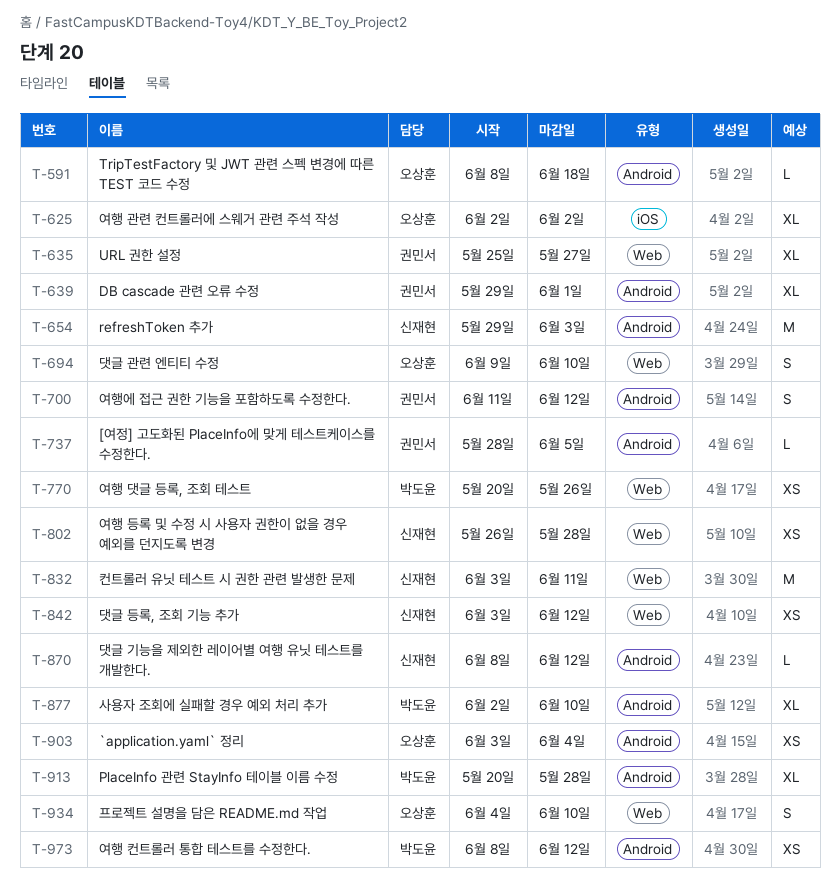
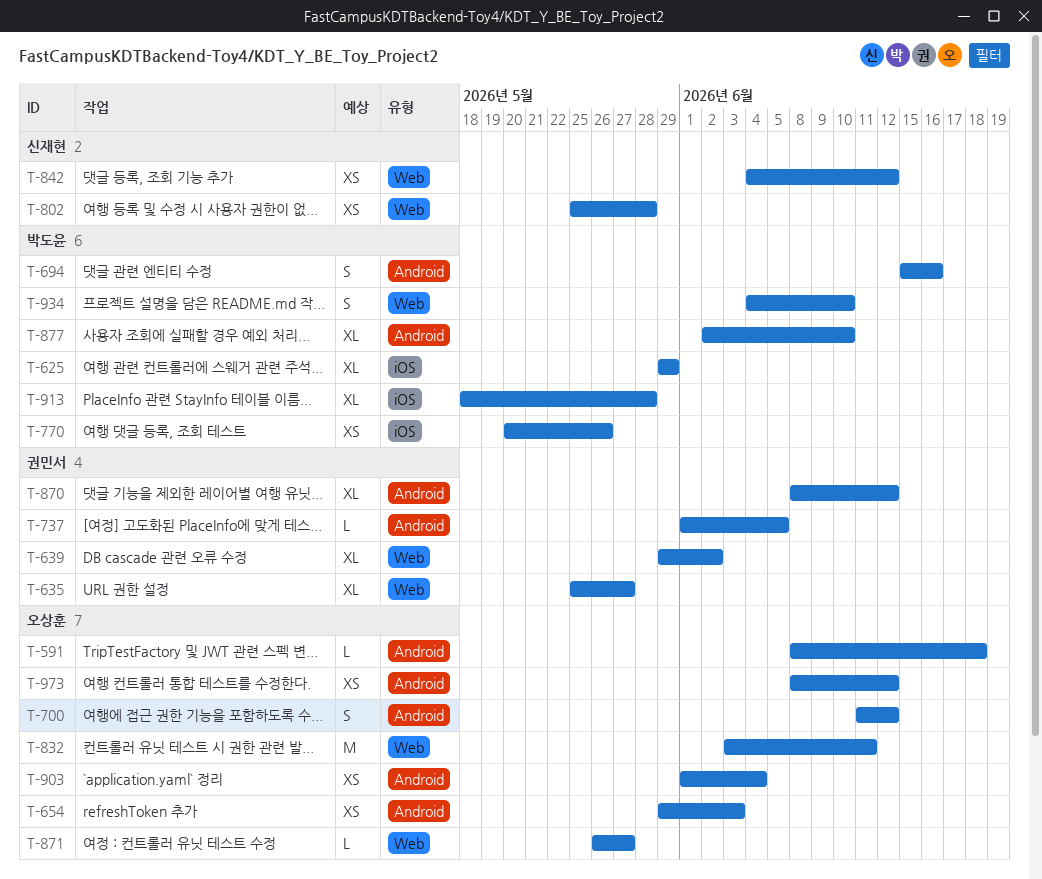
T-625, owner: 오상훈 -> 박도윤
T-625, start: Jun 2 -> May 29
T-625, due: Jun 2 -> May 29
T-639, label: Android -> Web
T-639, due: Jun 1 -> Jun 2
T-654, owner: 신재현 -> 오상훈
T-654, estimate: M -> XS
T-694, owner: 오상훈 -> 박도윤
T-694, label: Web -> Android
T-694, start: Jun 9 -> Jun 15
T-694, due: Jun 10 -> Jun 16
T-700, owner: 권민서 -> 오상훈
T-737, start: May 28 -> Jun 1
T-770, label: Web -> iOS
T-802, start: May 26 -> May 25
T-832, owner: 신재현 -> 오상훈
T-842, start: Jun 3 -> Jun 4
T-870, owner: 신재현 -> 권민서
T-870, estimate: L -> XL
T-871: none -> present
T-903, start: Jun 3 -> Jun 1
T-913, label: Android -> iOS
T-913, start: May 20 -> May 18
T-934, owner: 오상훈 -> 박도윤
T-973, owner: 박도윤 -> 오상훈

